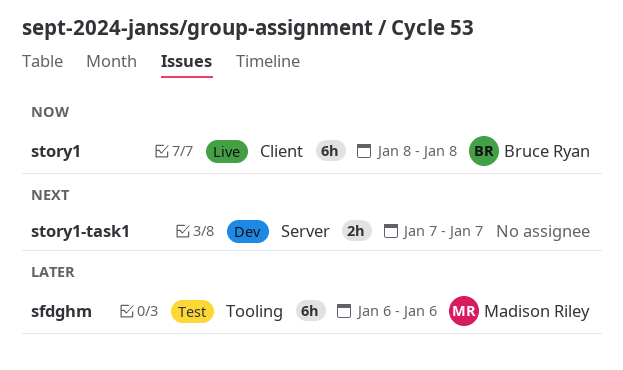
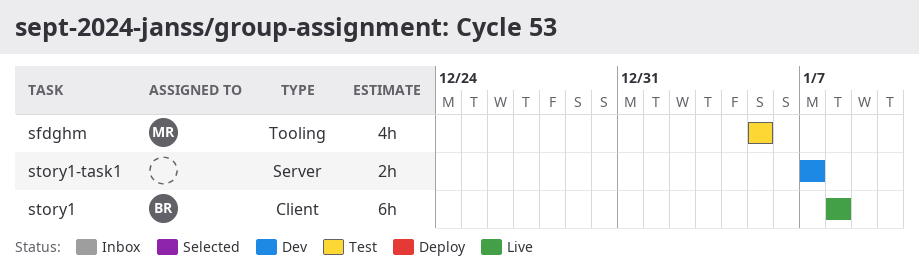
sfdghm, estimate: 6h -> 4h
sfdghm, start: Jan 6 -> Jan 5
sfdghm, due: Jan 6 -> Jan 5

